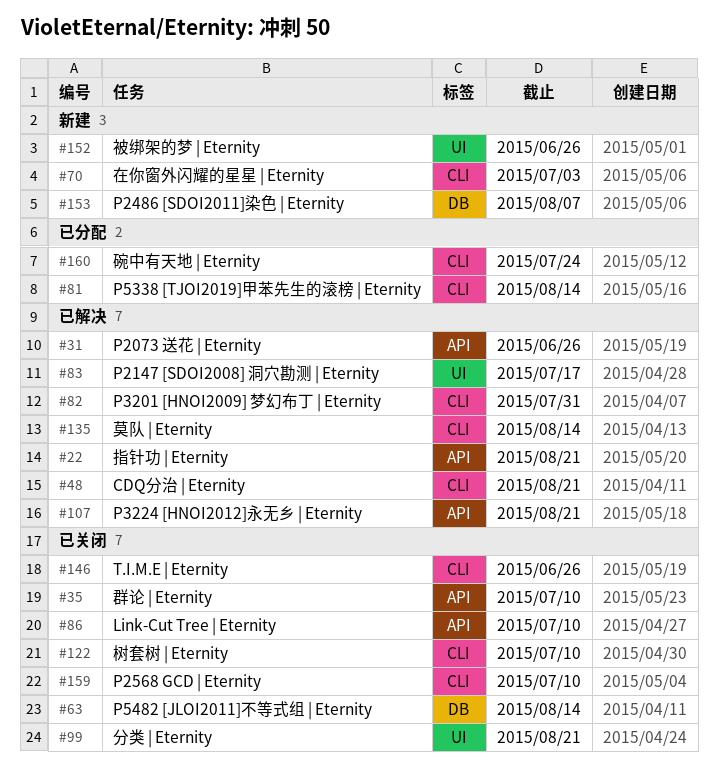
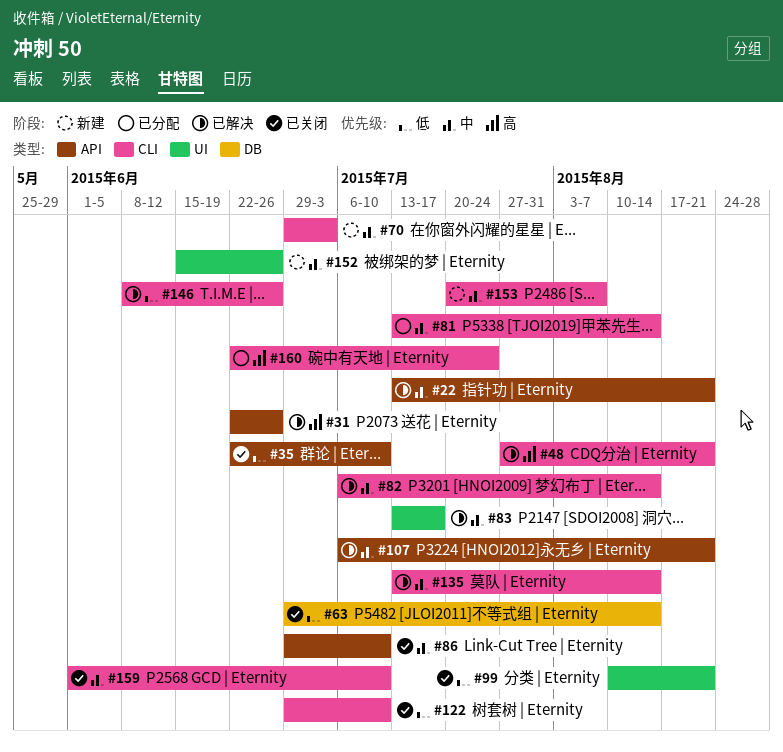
#82, due: Jul 31 -> Aug 14
#146, status: 已关闭 -> 已解决
#153, label: DB -> CLI

